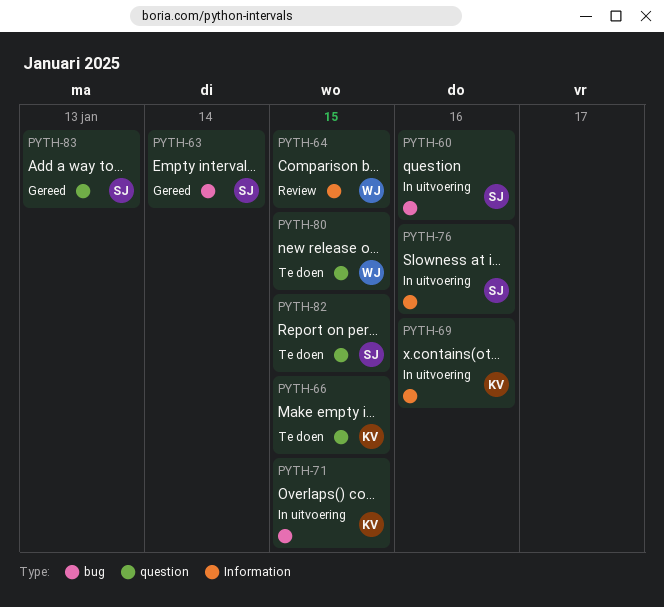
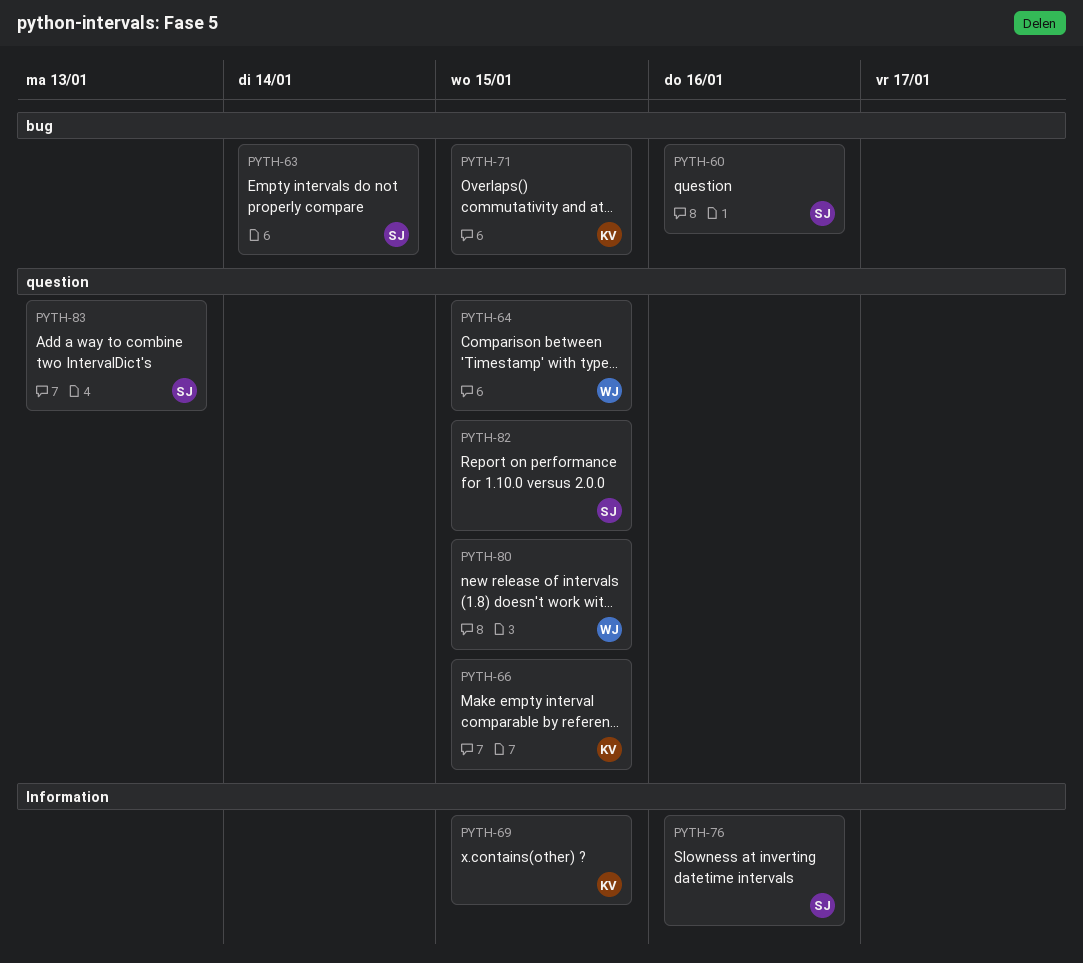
PYTH-64, label: Information -> question
PYTH-69, due: Jan 16 -> Jan 15

